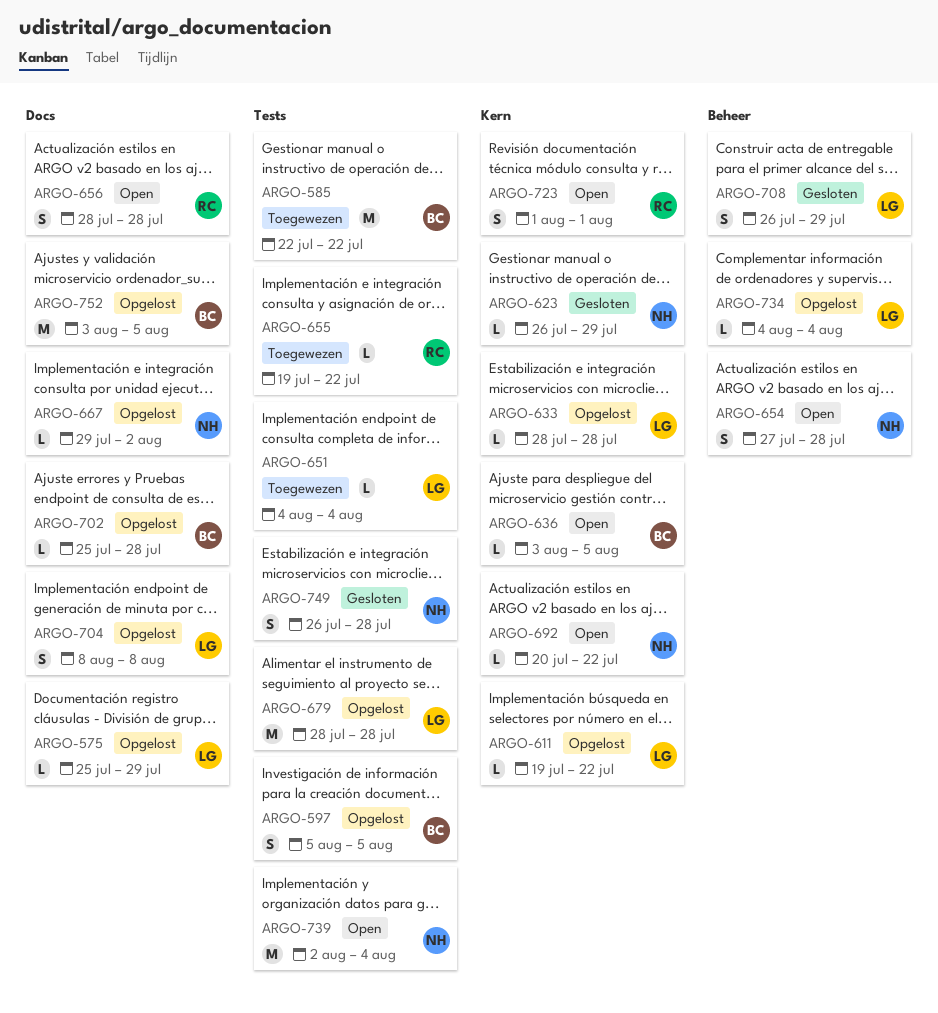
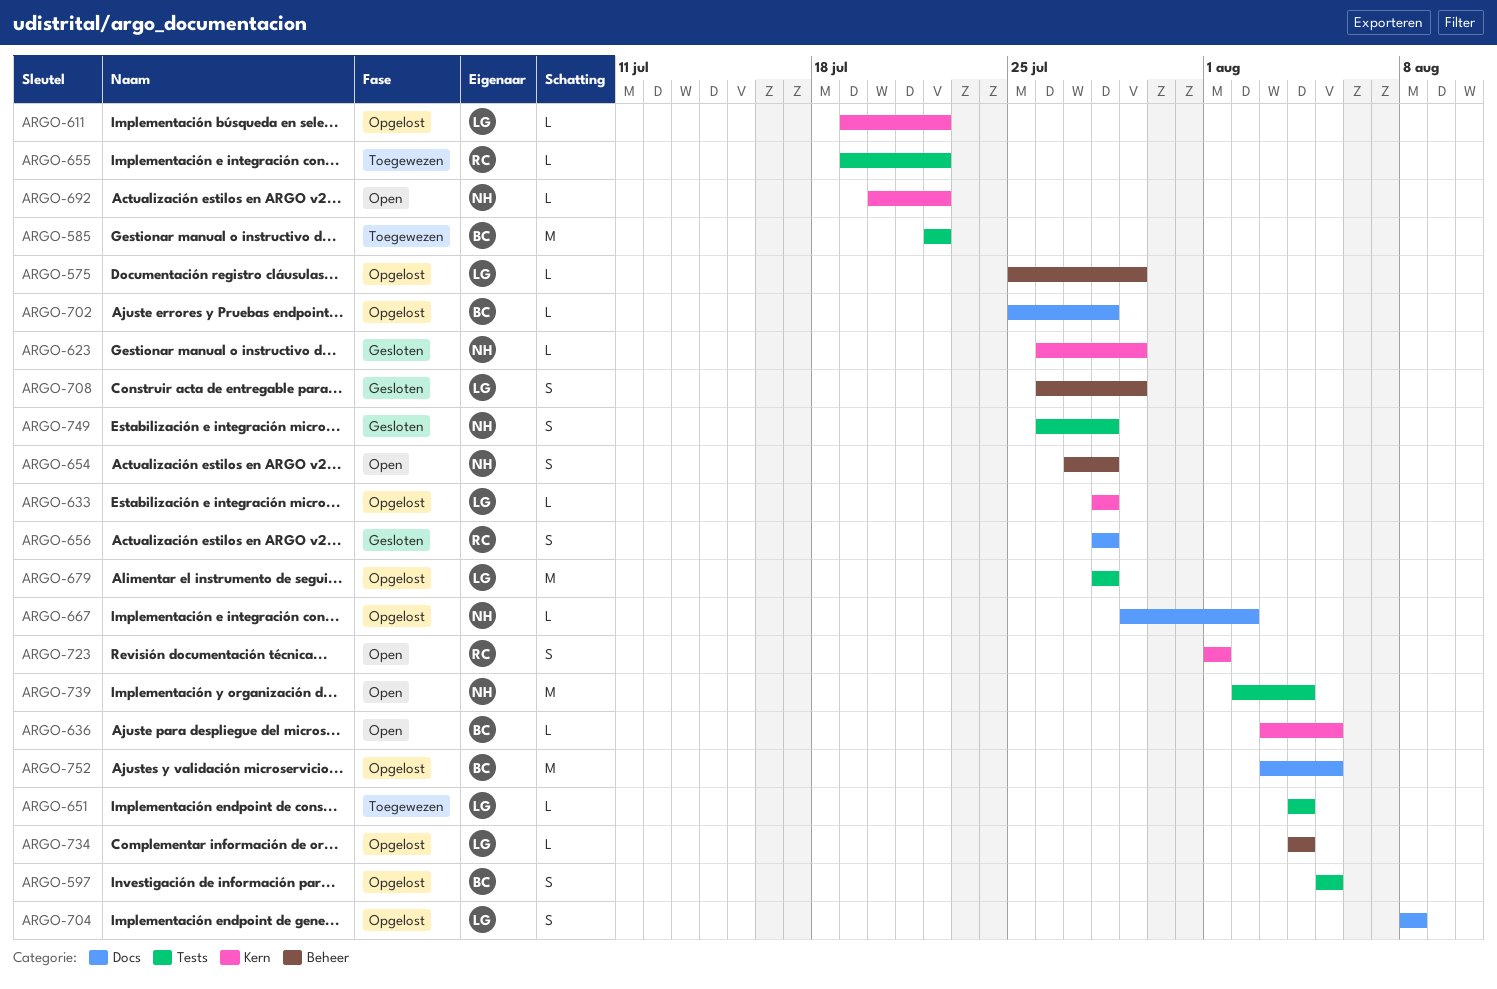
ARGO-575, label: Docs -> Beheer
ARGO-656, status: Open -> Gesloten

